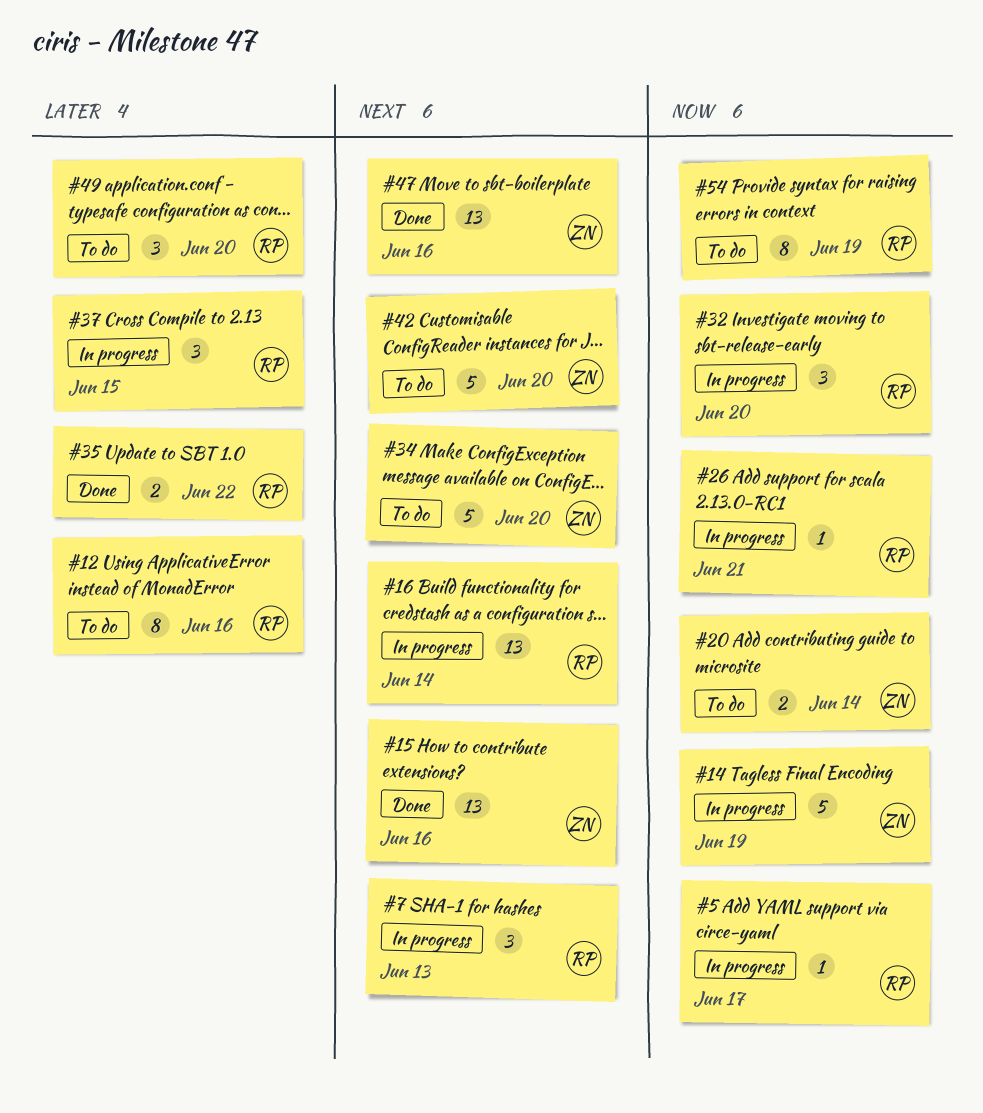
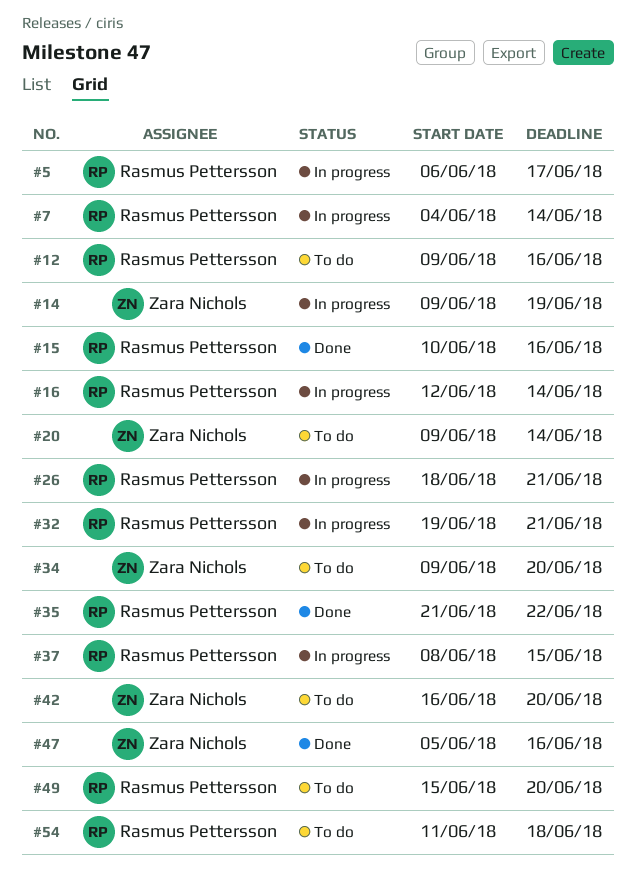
#7, due: Jun 13 -> Jun 14
#15, owner: Zara Nichols -> Rasmus Pettersson
#32, due: Jun 20 -> Jun 21
#54, due: Jun 19 -> Jun 18

